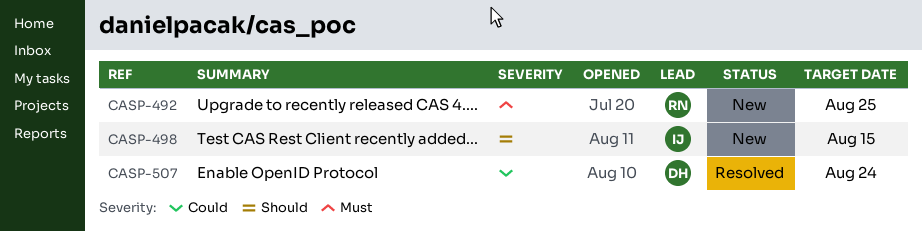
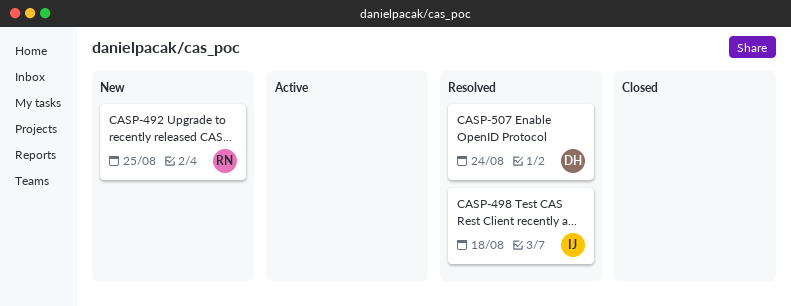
CASP-498, status: New -> Resolved
CASP-498, due: Aug 15 -> Aug 18

